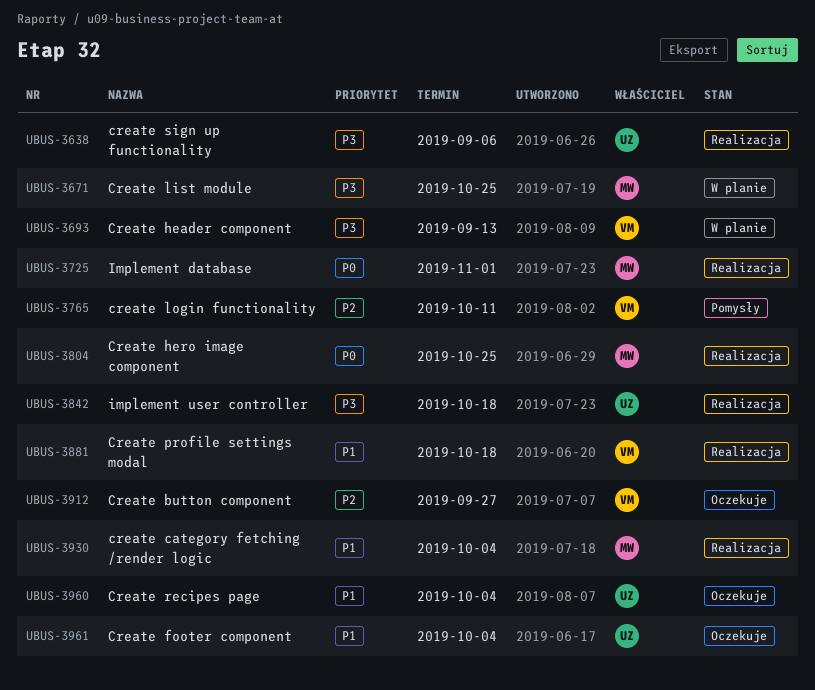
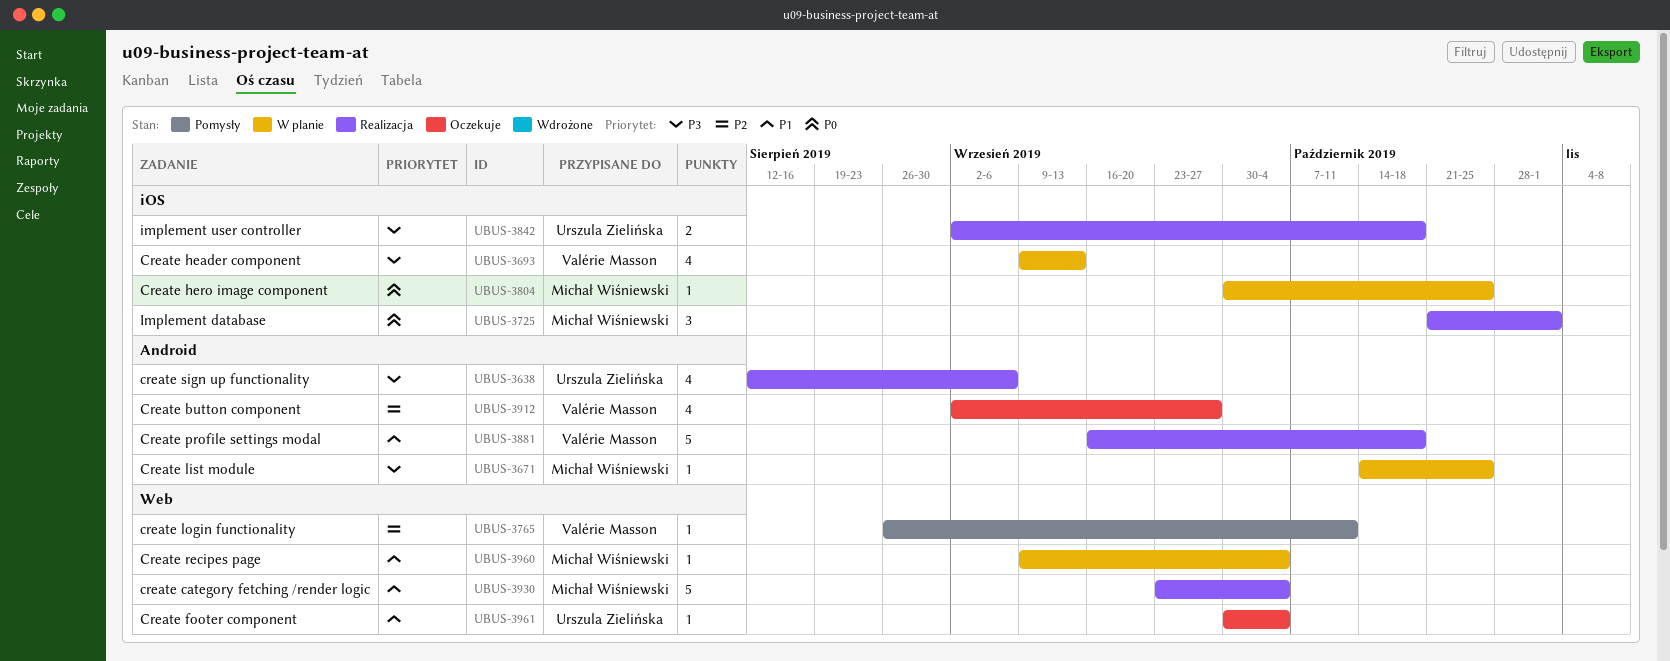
UBUS-3804, status: Realizacja -> W planie
UBUS-3960, status: Oczekuje -> W planie
UBUS-3960, owner: Urszula Zielińska -> Michał Wiśniewski

